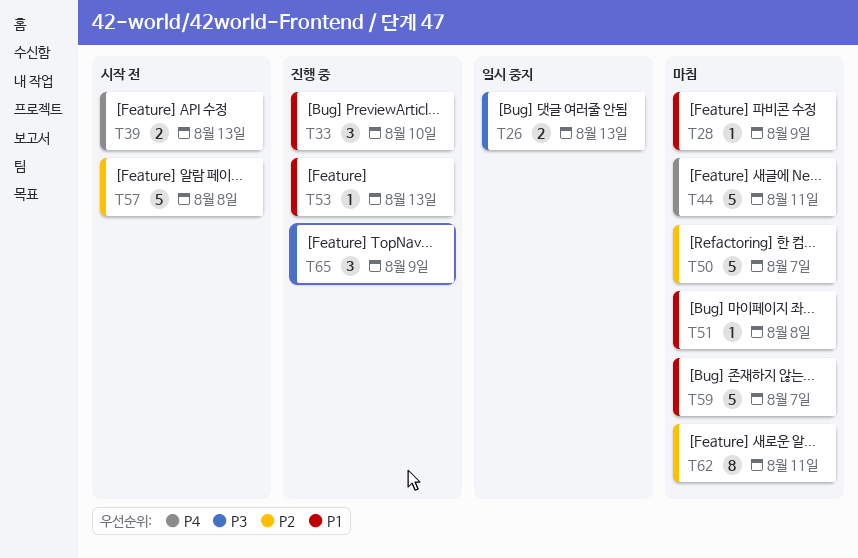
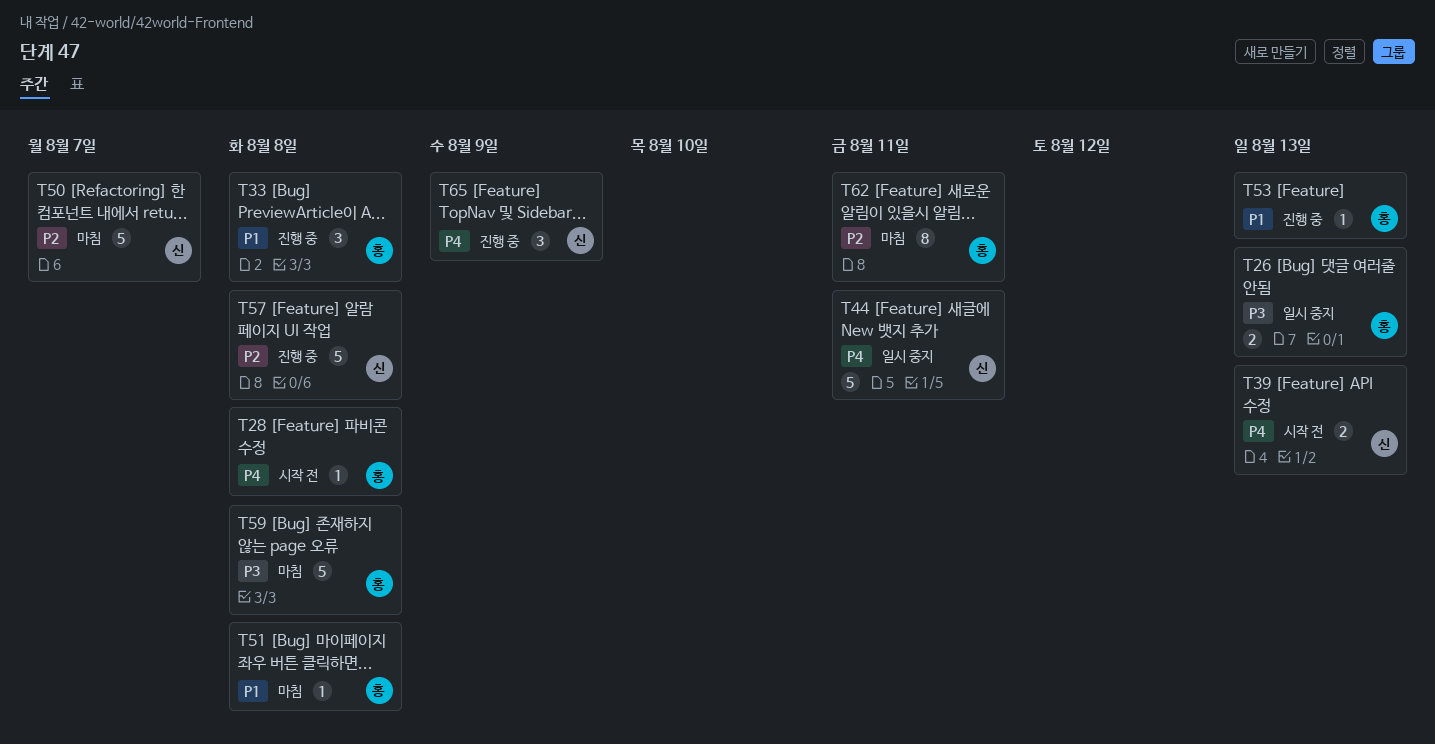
T28, status: 마침 -> 시작 전
T28, priority: P1 -> P4
T28, due: Aug 9 -> Aug 8
T33, due: Aug 10 -> Aug 8
T44, status: 마침 -> 일시 중지
T57, status: 시작 전 -> 진행 중
T59, priority: P1 -> P3
T59, due: Aug 7 -> Aug 8
T65, priority: P3 -> P4

